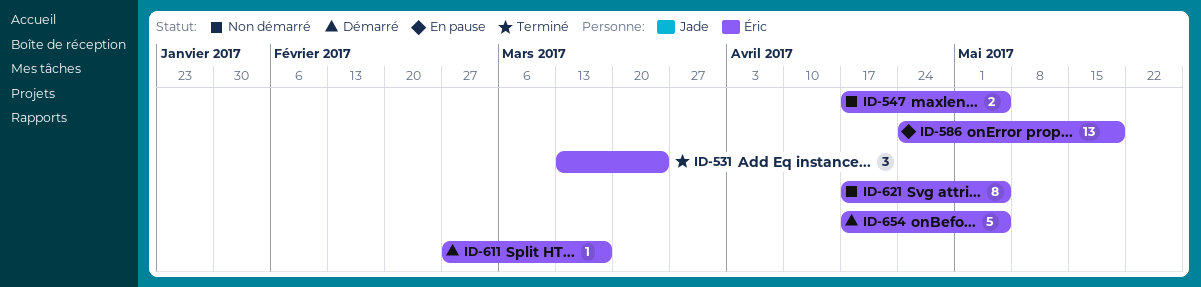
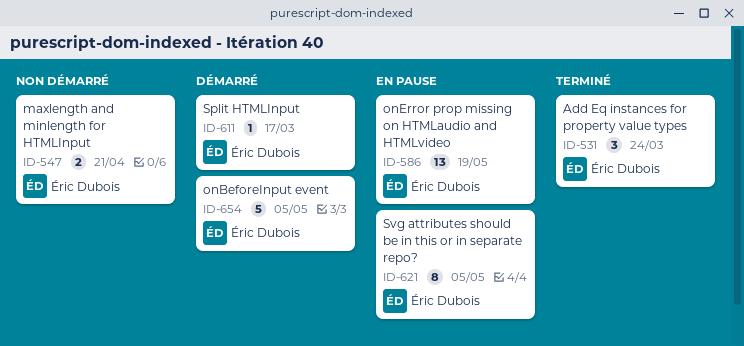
ID-547, due: May 5 -> Apr 21
ID-621, status: Non démarré -> En pause

